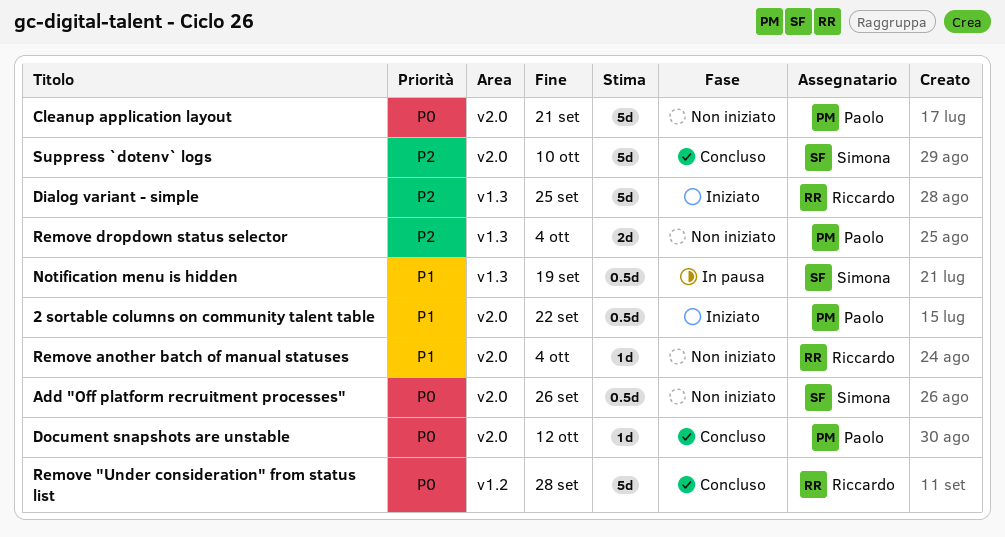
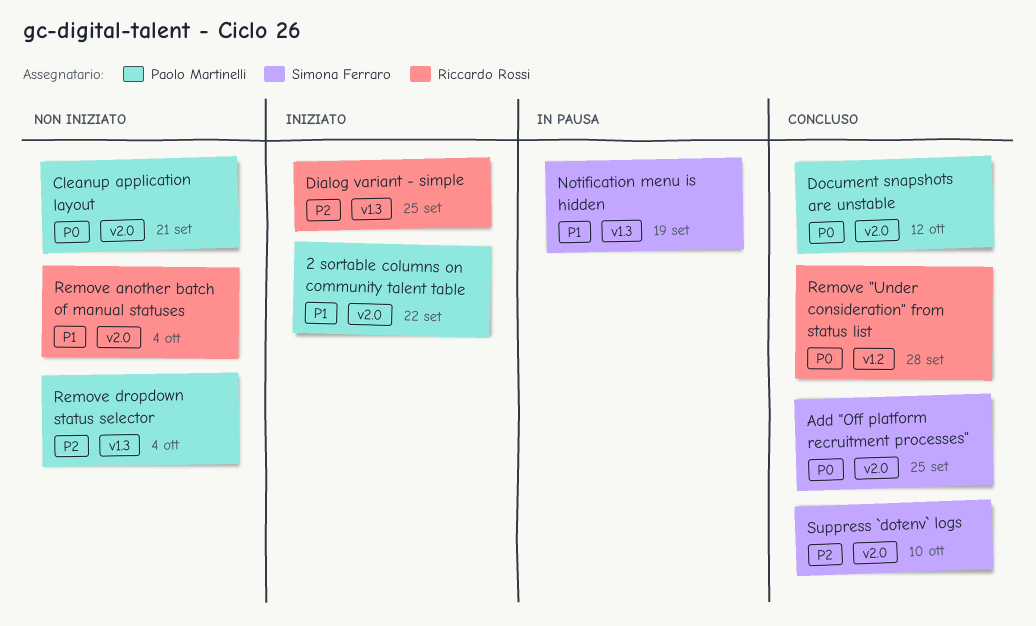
Add "Off platform recruitment processes", status: Non iniziato -> Concluso
Add "Off platform recruitment processes", due: Sep 26 -> Sep 25

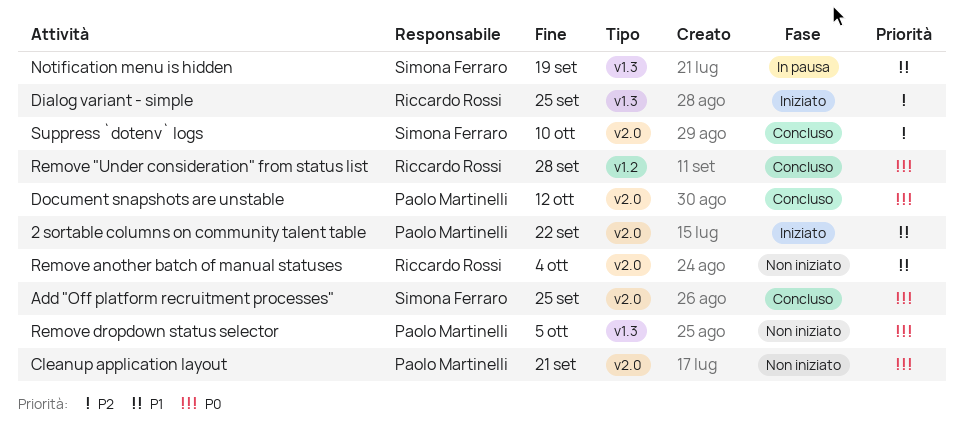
Remove dropdown status selector, priority: P2 -> P0
Remove dropdown status selector, due: Oct 4 -> Oct 5

